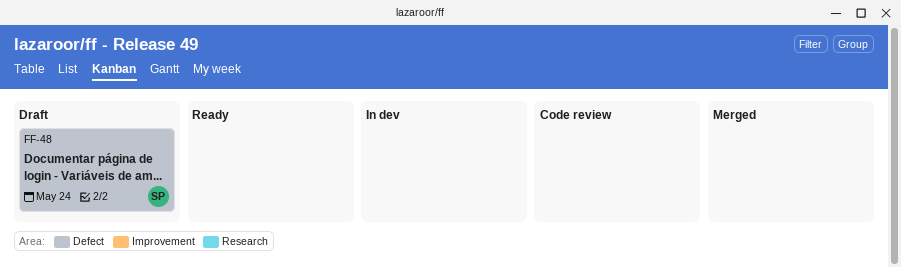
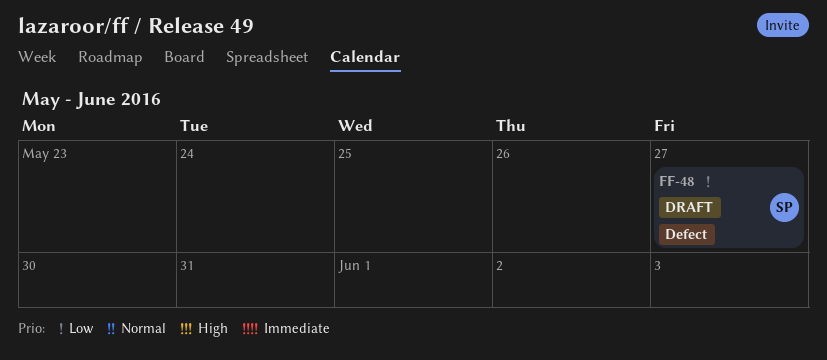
FF-48, due: May 24 -> May 27

